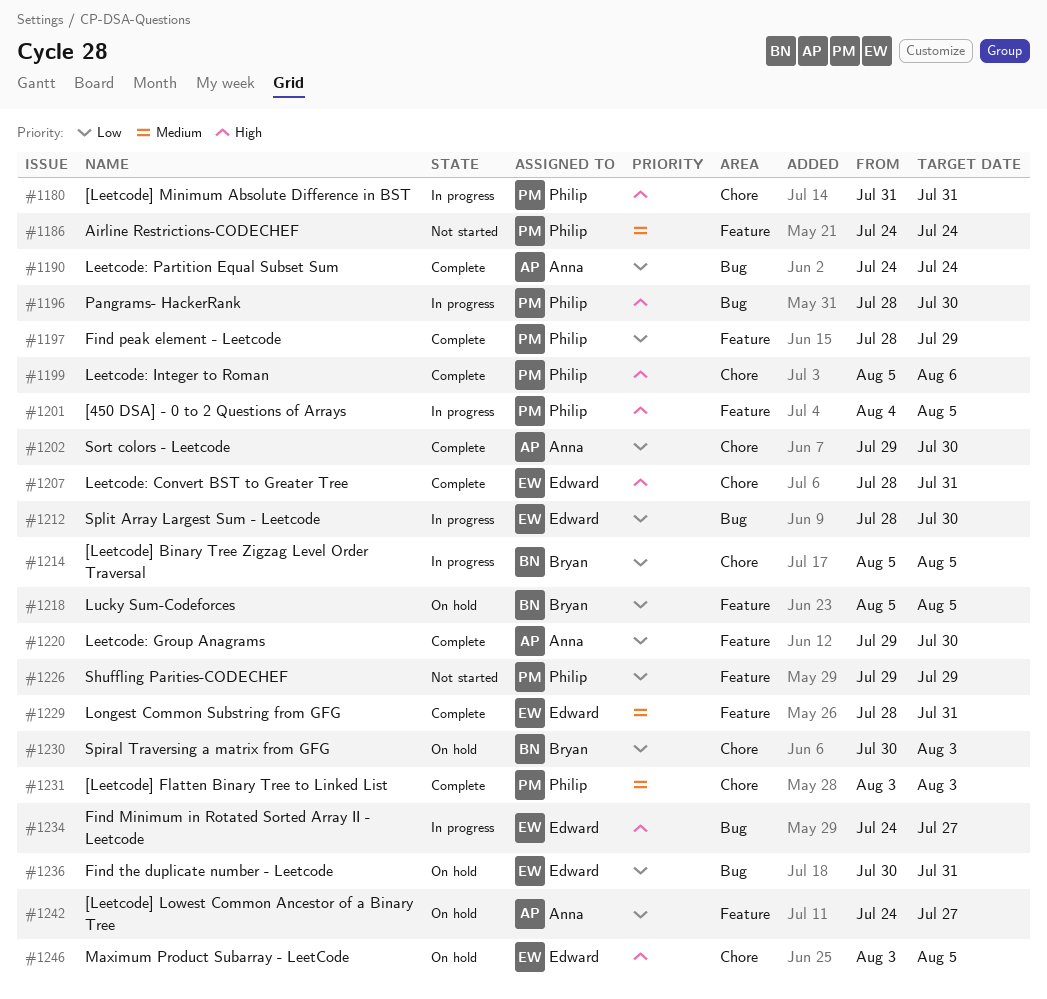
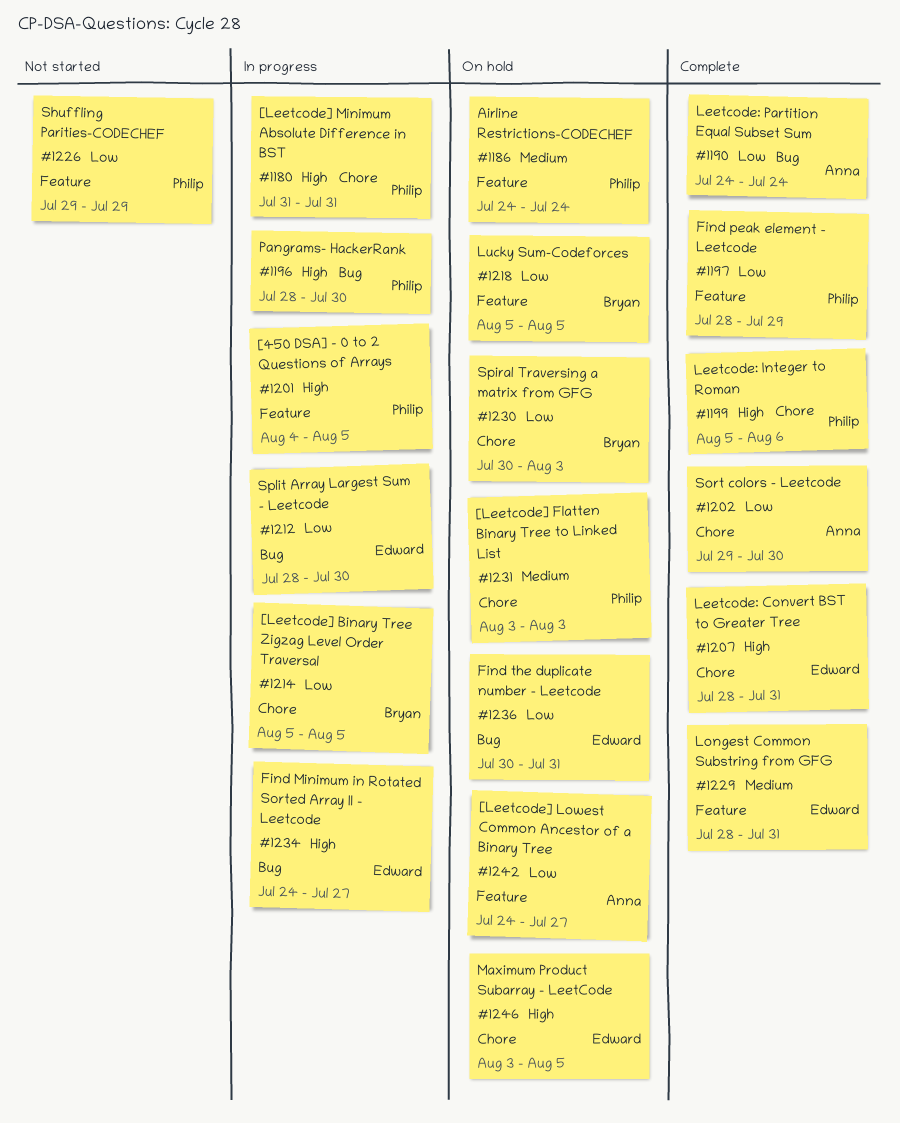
#1186, status: Not started -> On hold
#1220: present -> none
#1231, status: Complete -> On hold

